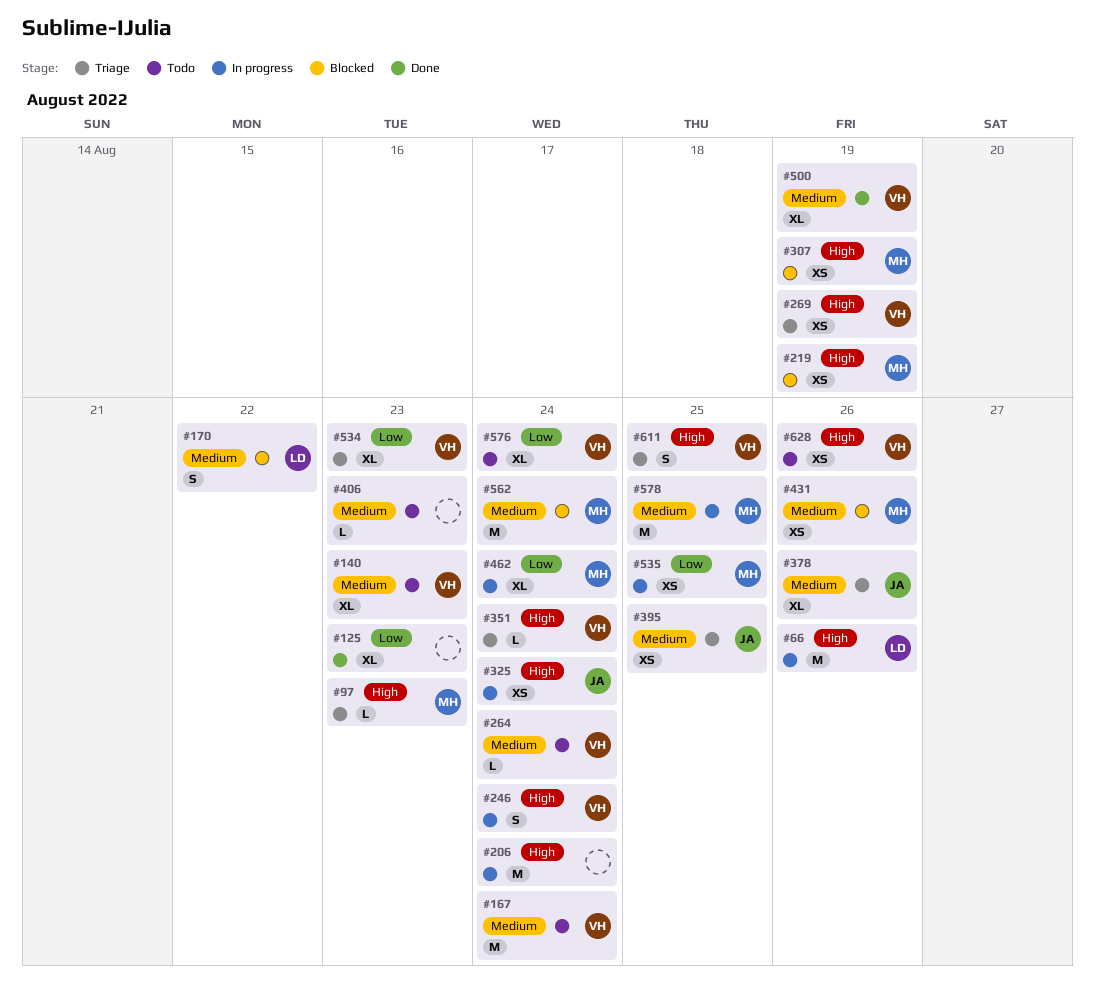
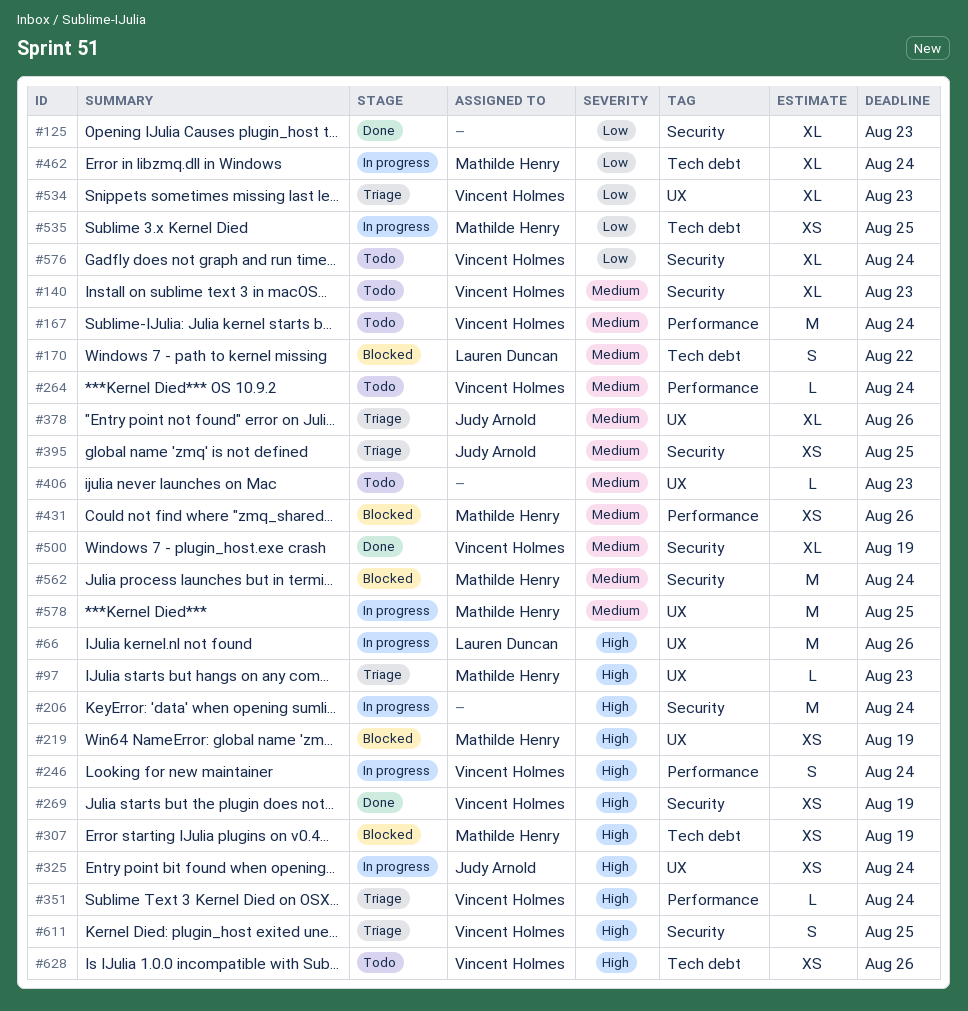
#269, status: Triage -> Done

